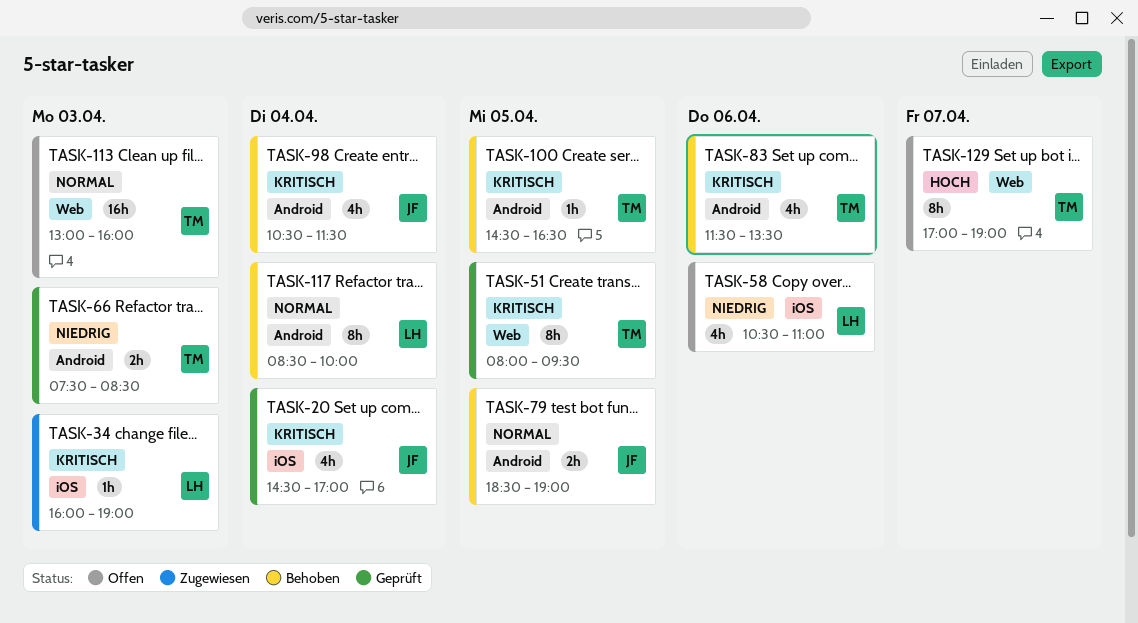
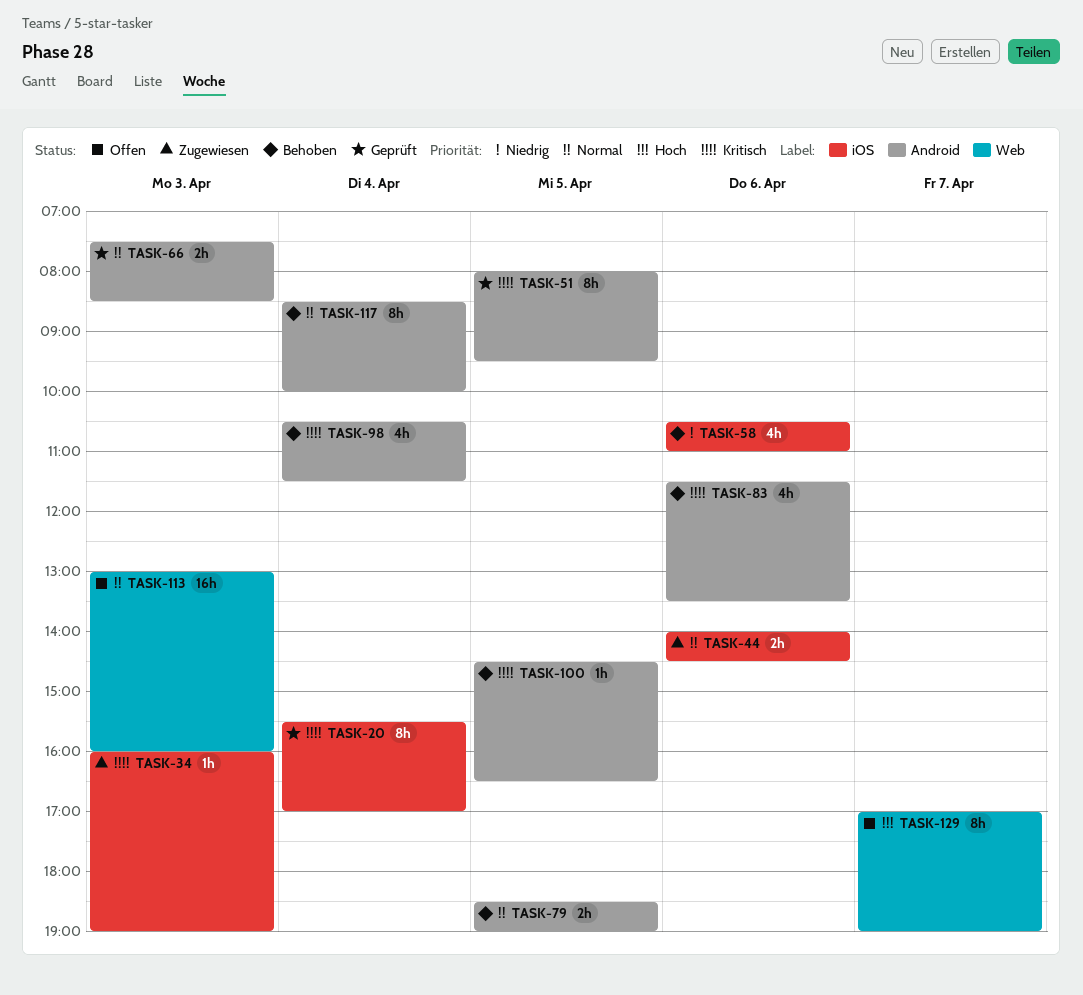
TASK-20, estimate: 4h -> 8h
TASK-20, begins: 14:30 -> 15:30
TASK-44: none -> present
TASK-51, label: Web -> Android
TASK-58, status: Offen -> Behoben
TASK-66, priority: Niedrig -> Normal

